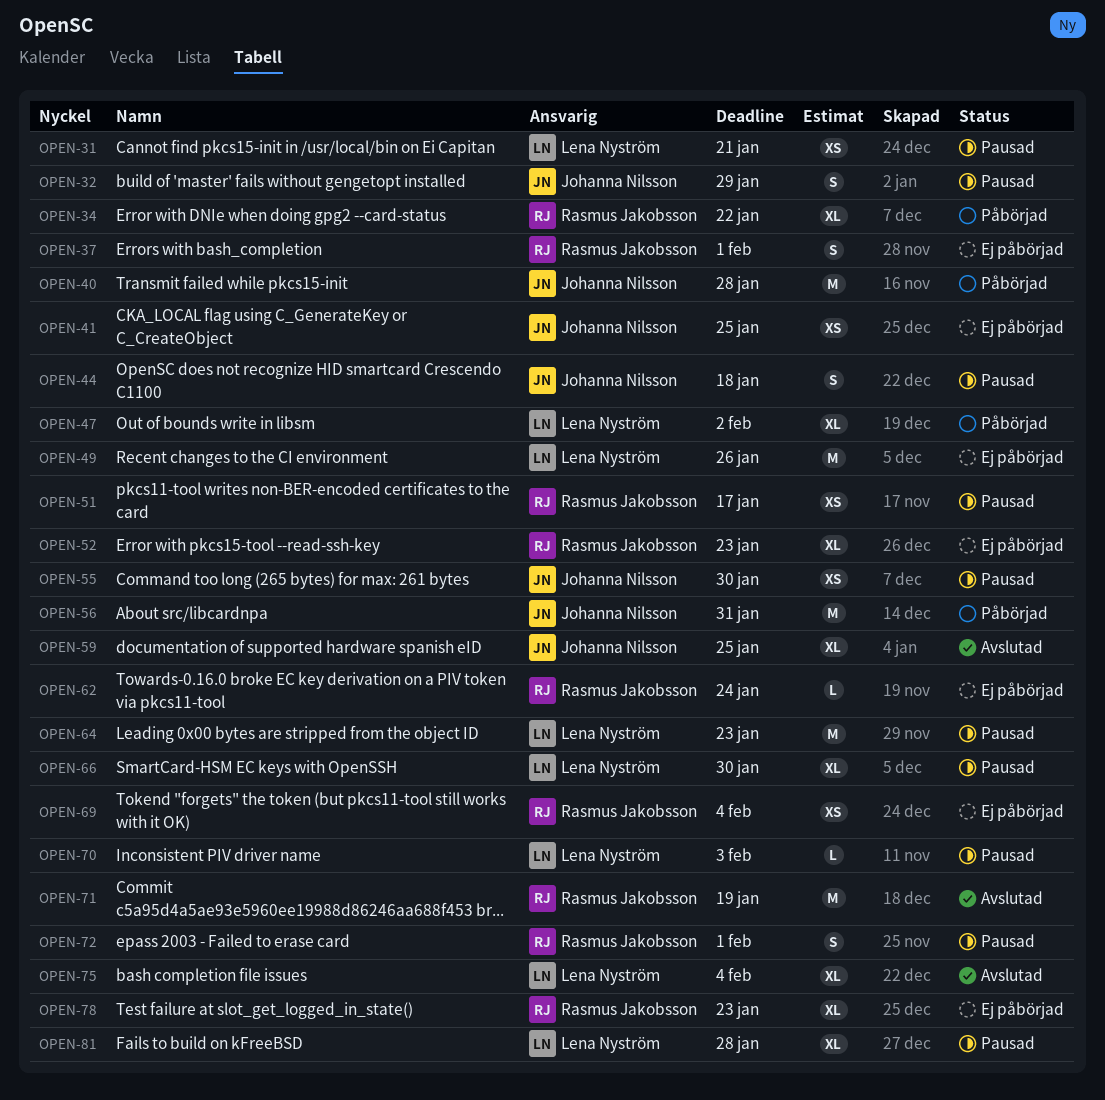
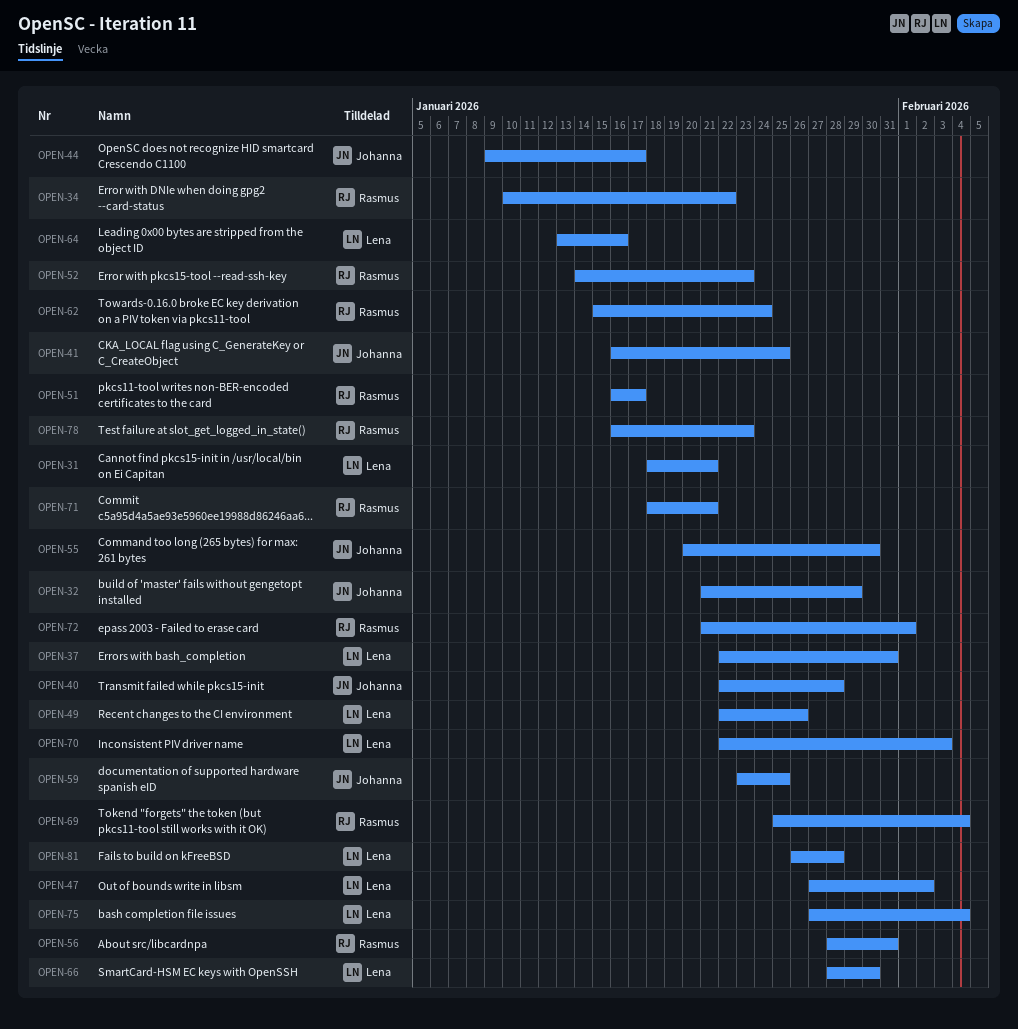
OPEN-37, owner: Rasmus Jakobsson -> Lena Nyström
OPEN-37, due: Feb 1 -> Jan 31
OPEN-44, due: Jan 18 -> Jan 17
OPEN-56, owner: Johanna Nilsson -> Rasmus Jakobsson
OPEN-64, due: Jan 23 -> Jan 16
OPEN-71, due: Jan 19 -> Jan 21

